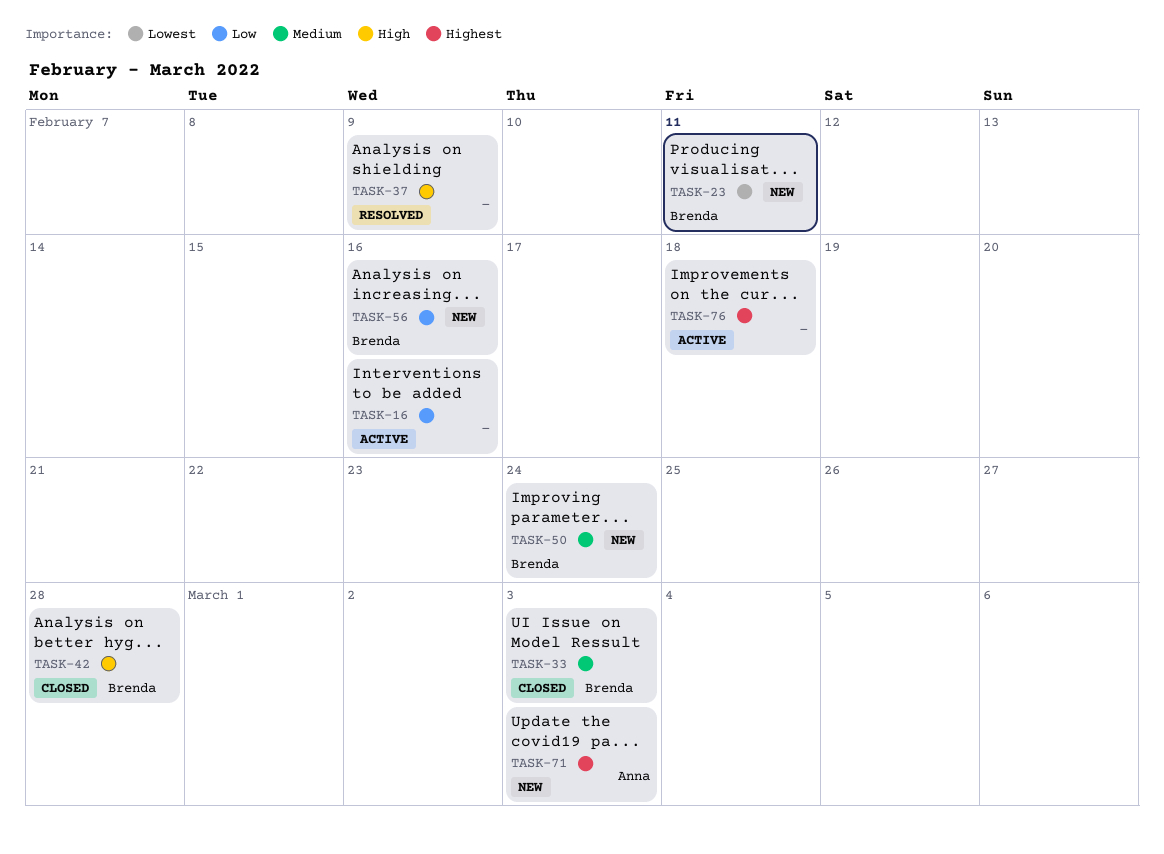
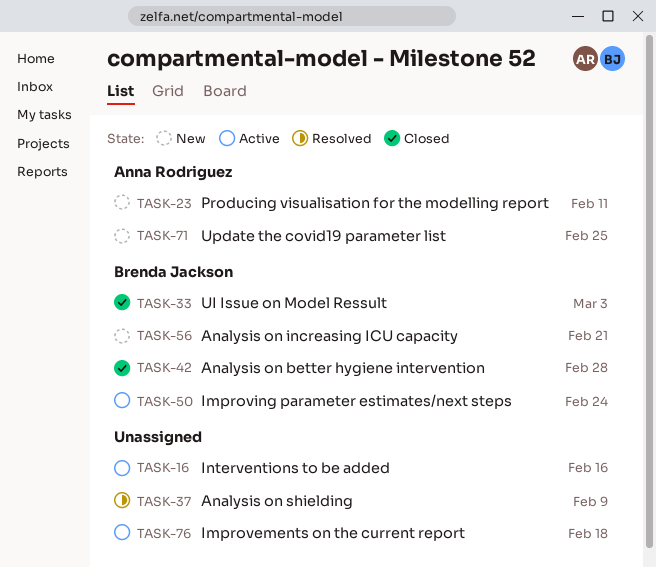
TASK-23, owner: Brenda Jackson -> Anna Rodriguez
TASK-50, status: New -> Active
TASK-56, due: Feb 16 -> Feb 21
TASK-71, due: Mar 3 -> Feb 25

